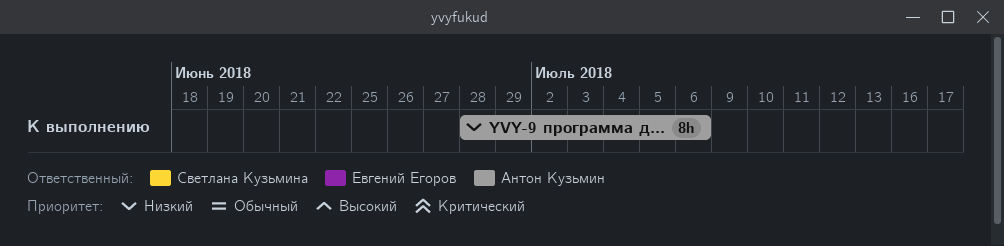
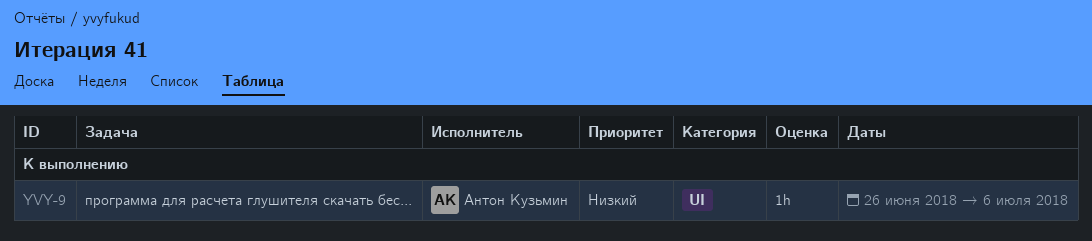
YVY-9, estimate: 8h -> 1h
YVY-9, start: Jun 28 -> Jun 26

